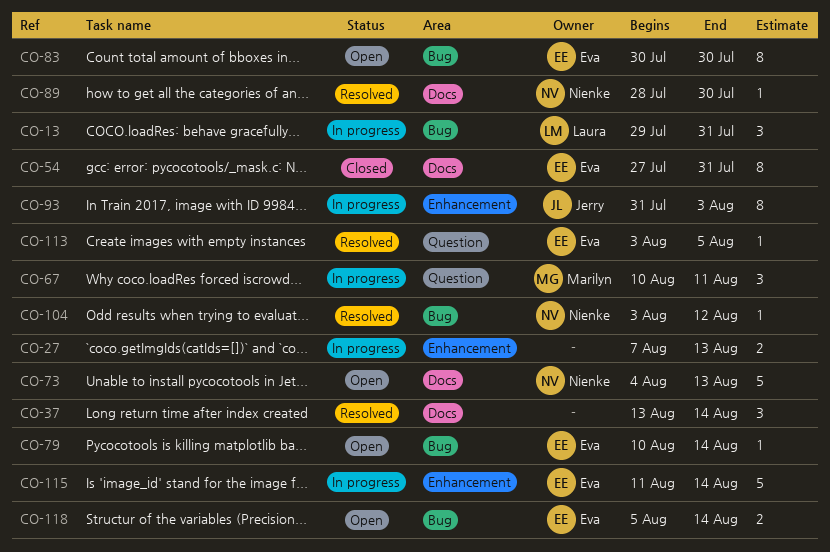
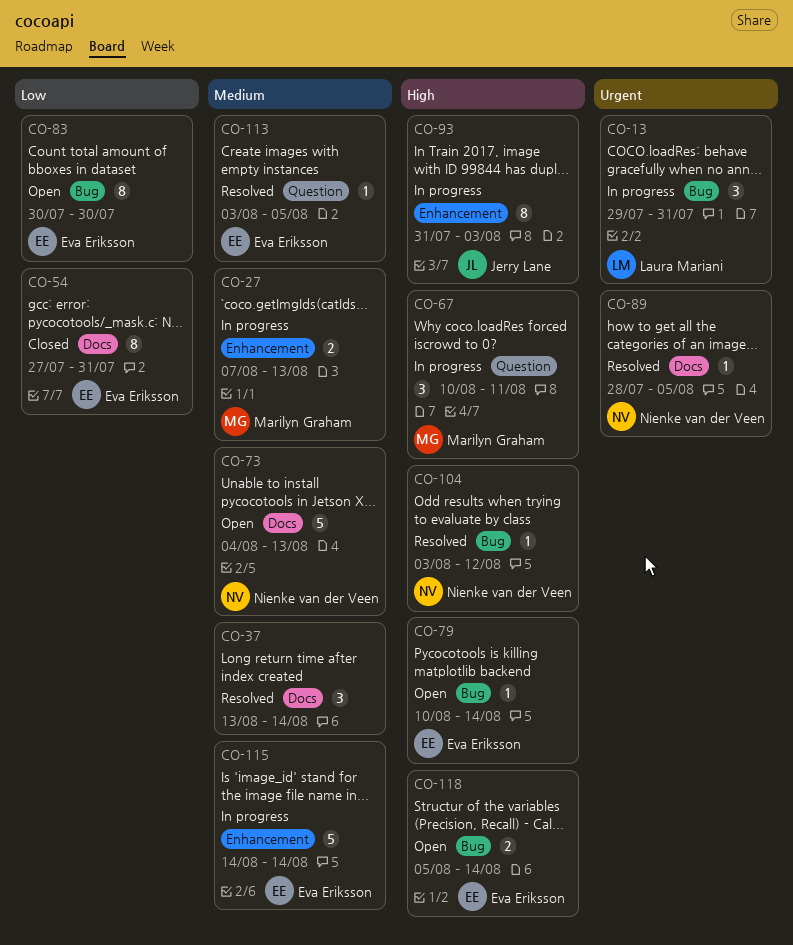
CO-27, owner: none -> Marilyn Graham
CO-89, due: Jul 30 -> Aug 5
CO-115, start: Aug 11 -> Aug 14

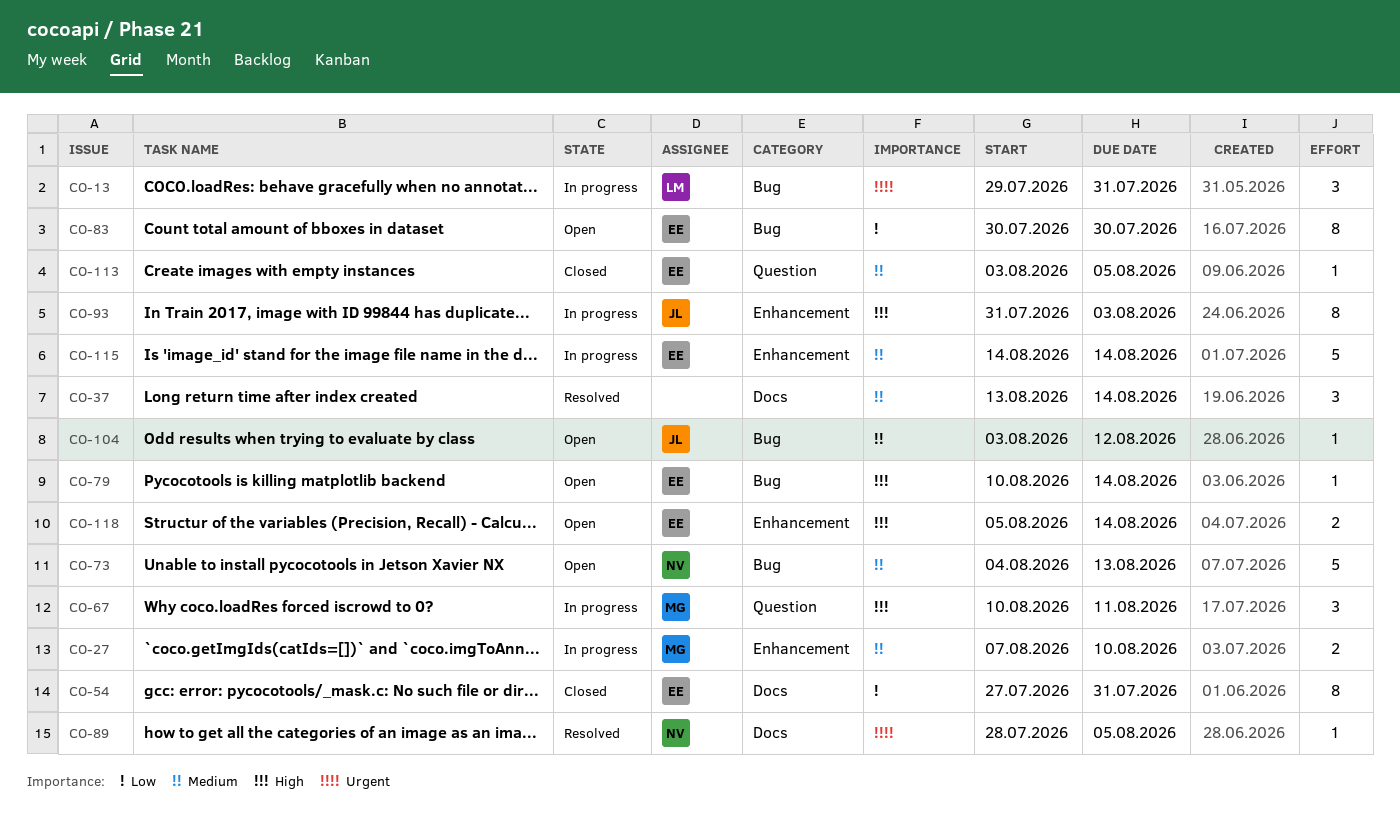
CO-27, due: Aug 13 -> Aug 10
CO-73, label: Docs -> Bug
CO-104, status: Resolved -> Open
CO-104, owner: Nienke van der Veen -> Jerry Lane
CO-104, priority: High -> Medium
CO-113, status: Resolved -> Closed
CO-118, label: Bug -> Enhancement

